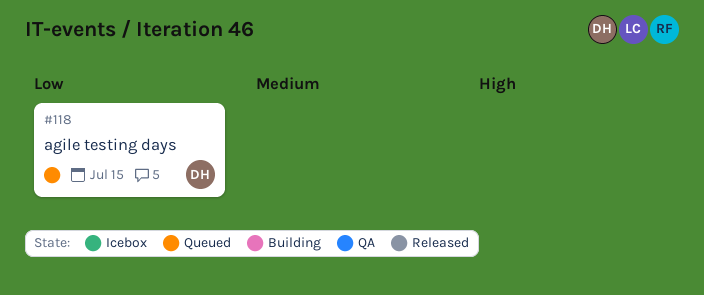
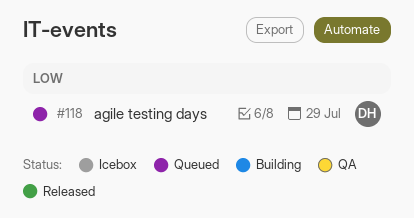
#118, due: Jul 15 -> Jul 29

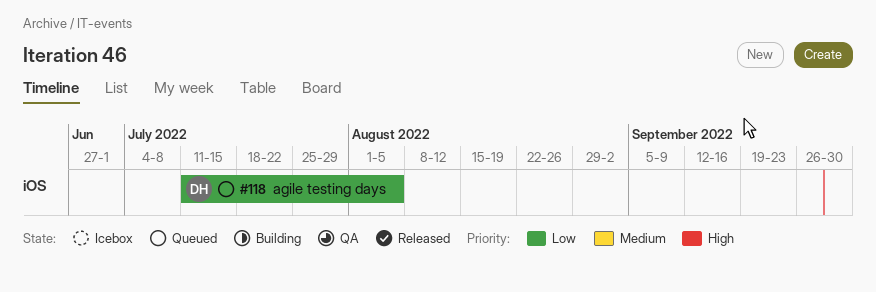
#118, due: Jul 29 -> Aug 5

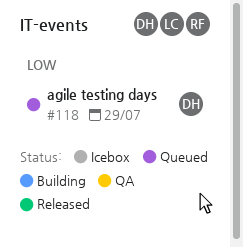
#118, due: Aug 5 -> Jul 29

